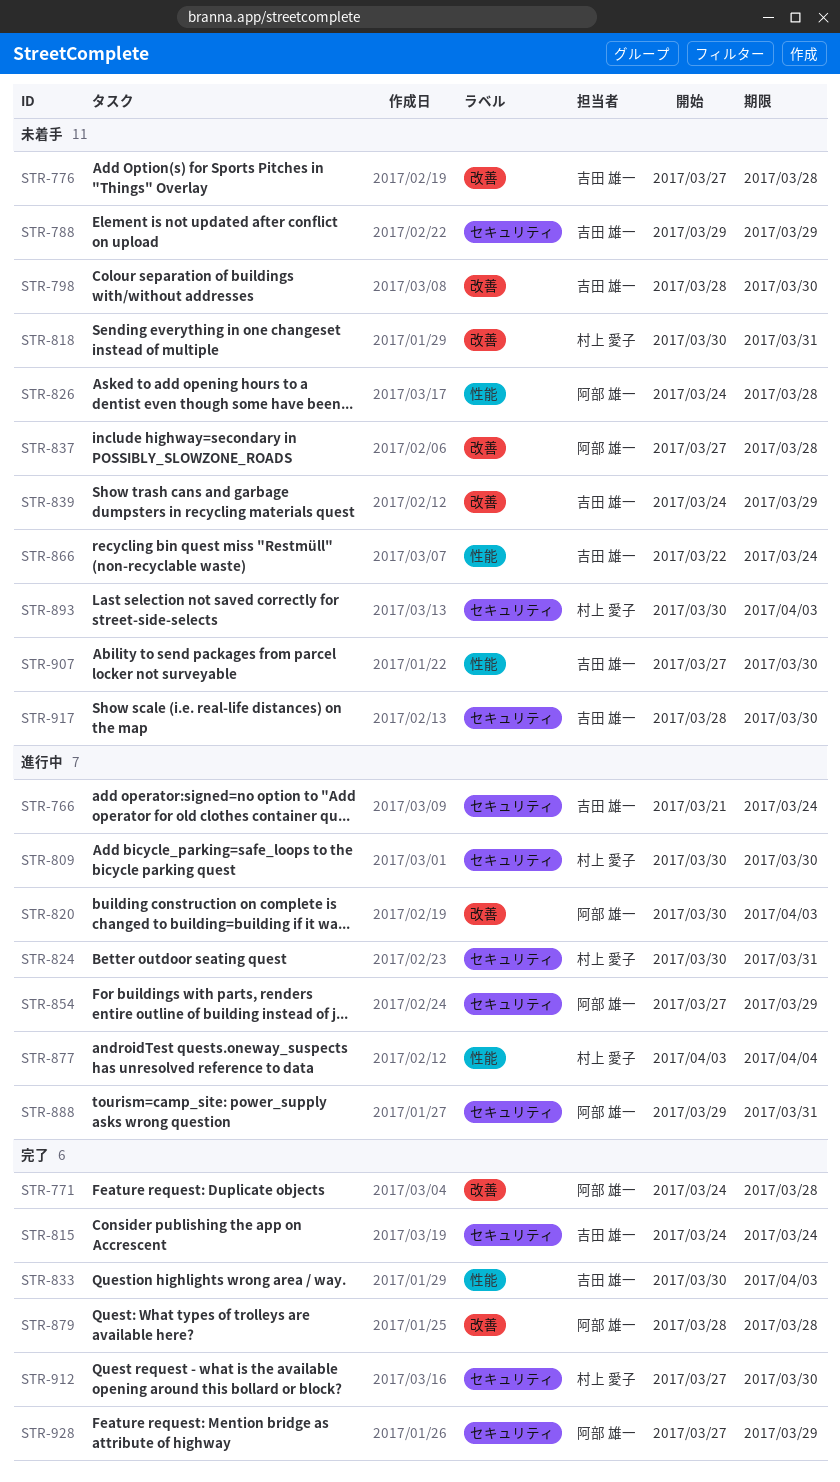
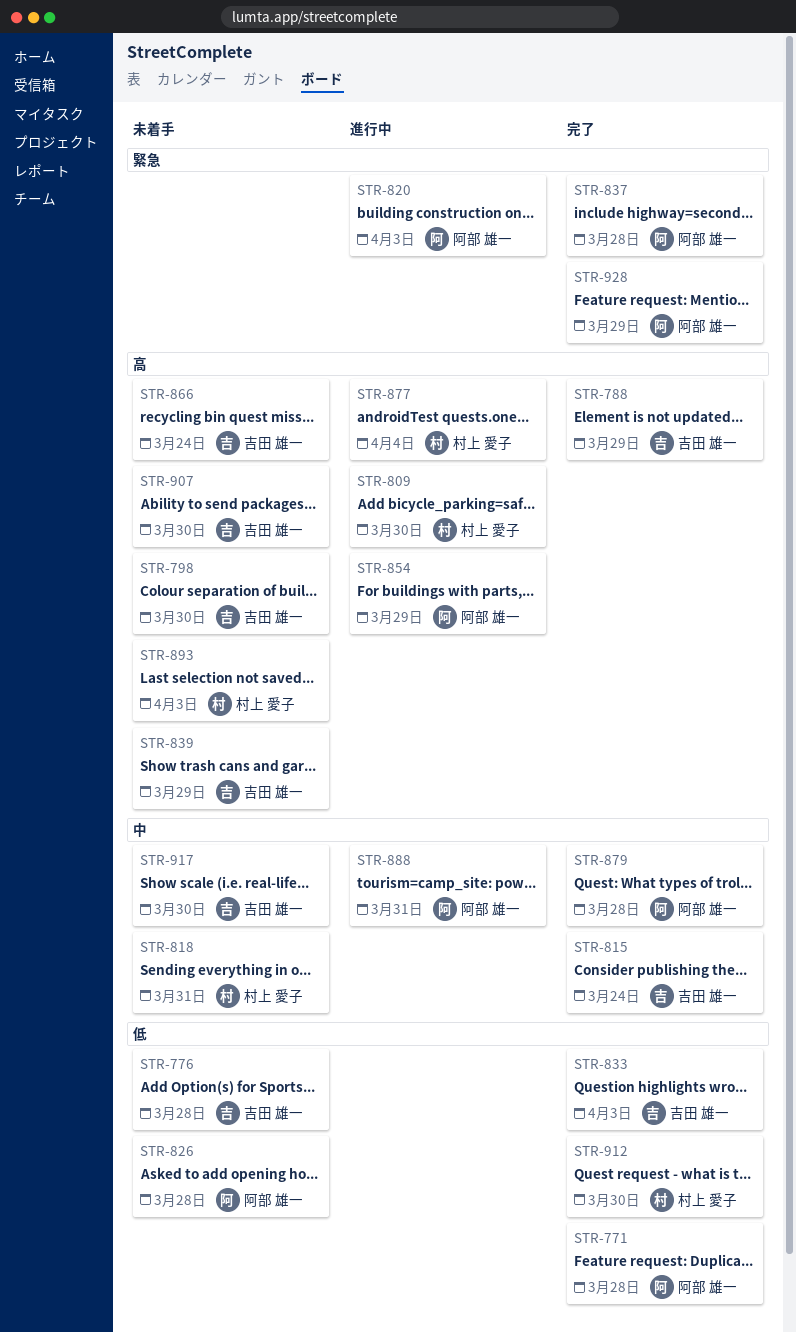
STR-766: present -> none
STR-788, status: 未着手 -> 完了
STR-824: present -> none
STR-837, status: 未着手 -> 完了

